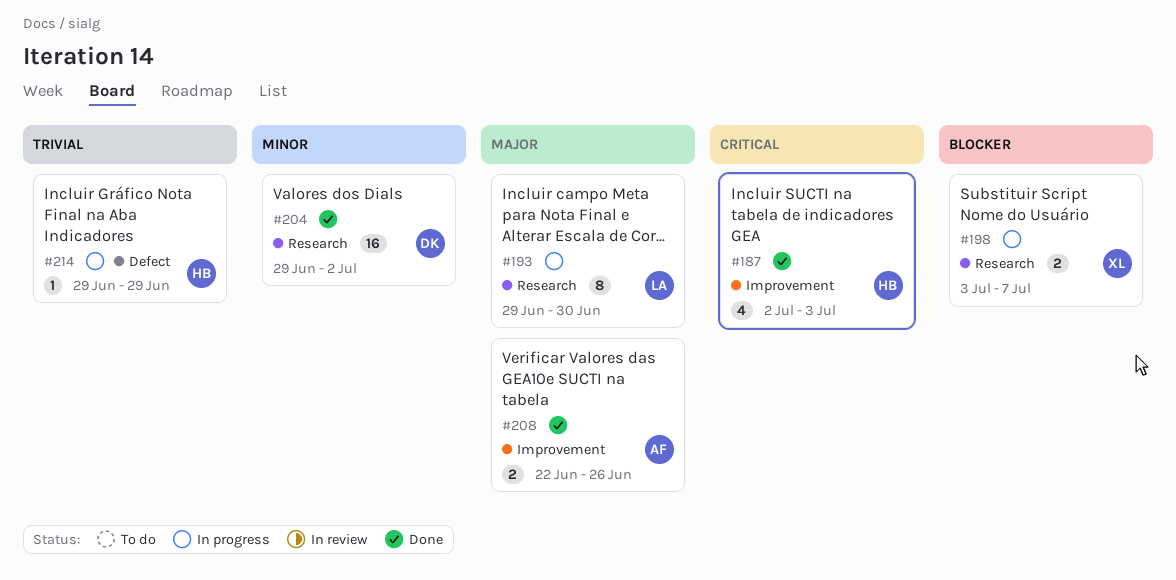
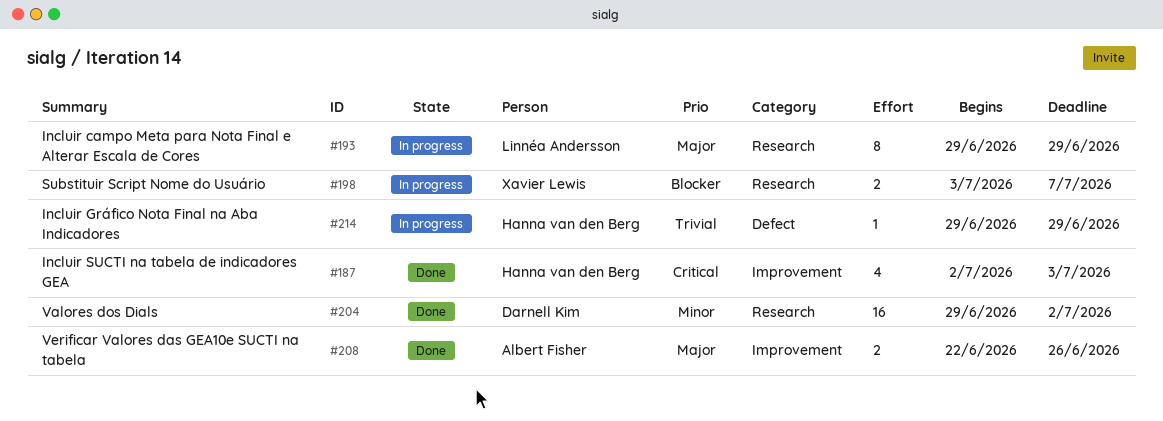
#193, due: Jun 30 -> Jun 29

